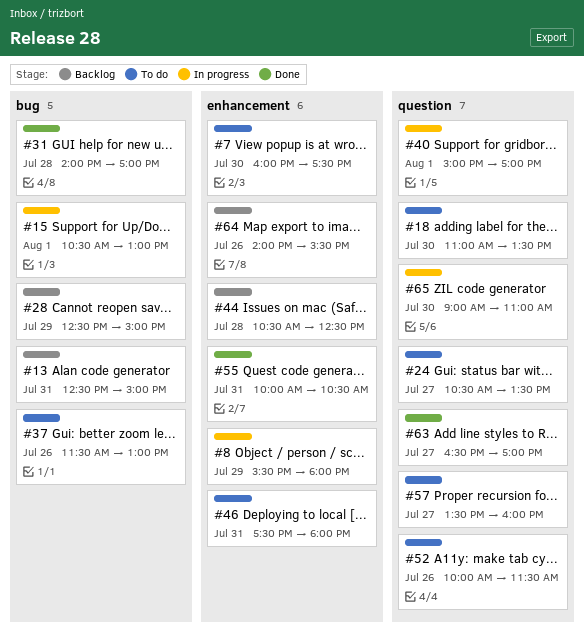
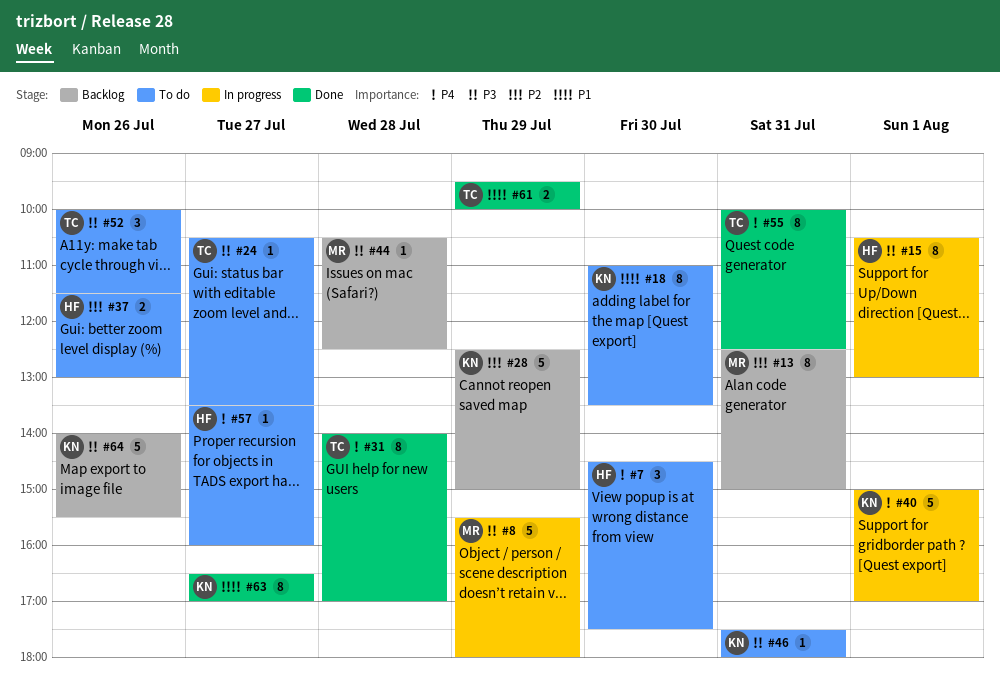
#7, begins: 16:00 -> 14:30
#55, ends: 10:30 -> 12:30
#61: none -> present
#65: present -> none

